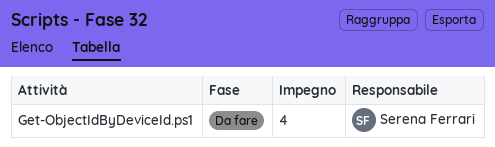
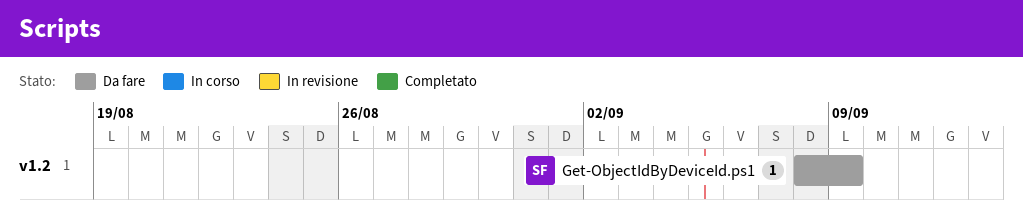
Get-ObjectIdByDeviceId.ps1, estimate: 4 -> 1

